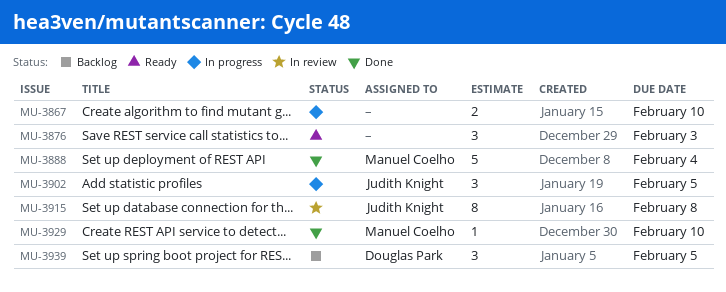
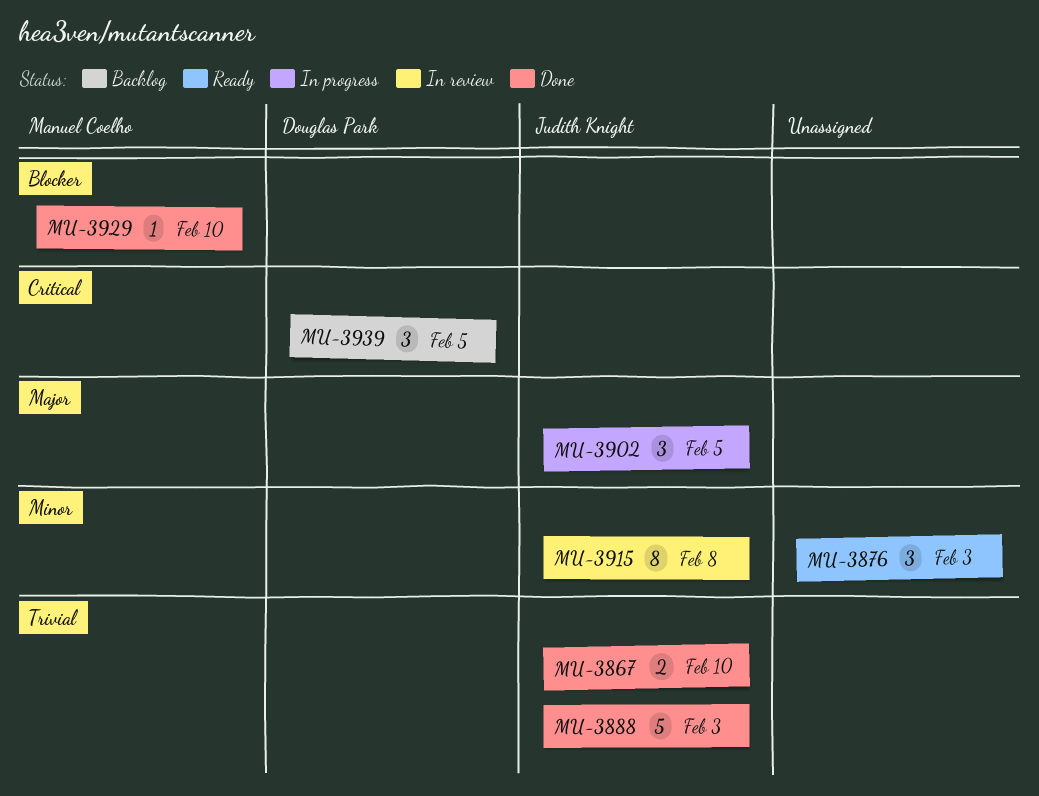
MU-3867, status: In progress -> Done
MU-3867, owner: none -> Judith Knight
MU-3888, owner: Manuel Coelho -> Judith Knight
MU-3888, due: Feb 4 -> Feb 3

